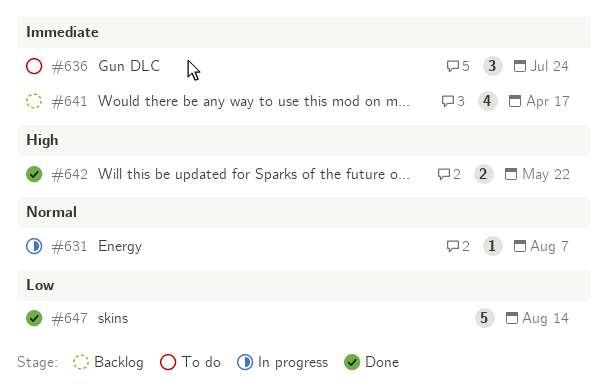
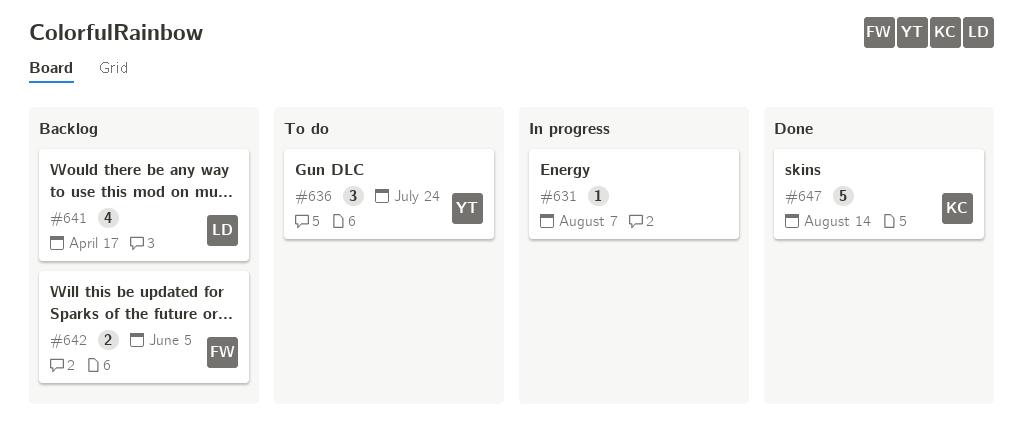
#642, status: Done -> Backlog
#642, due: May 22 -> Jun 5

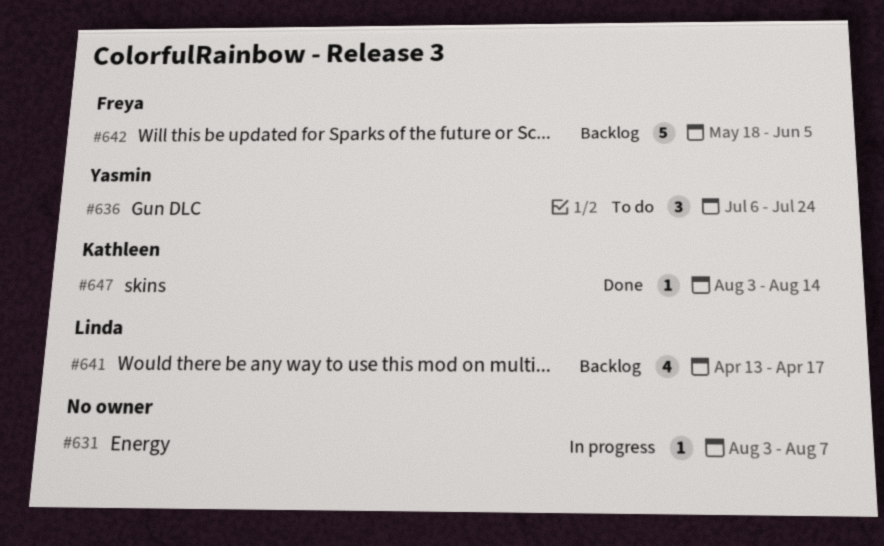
#642, estimate: 2 -> 5
#647, estimate: 5 -> 1

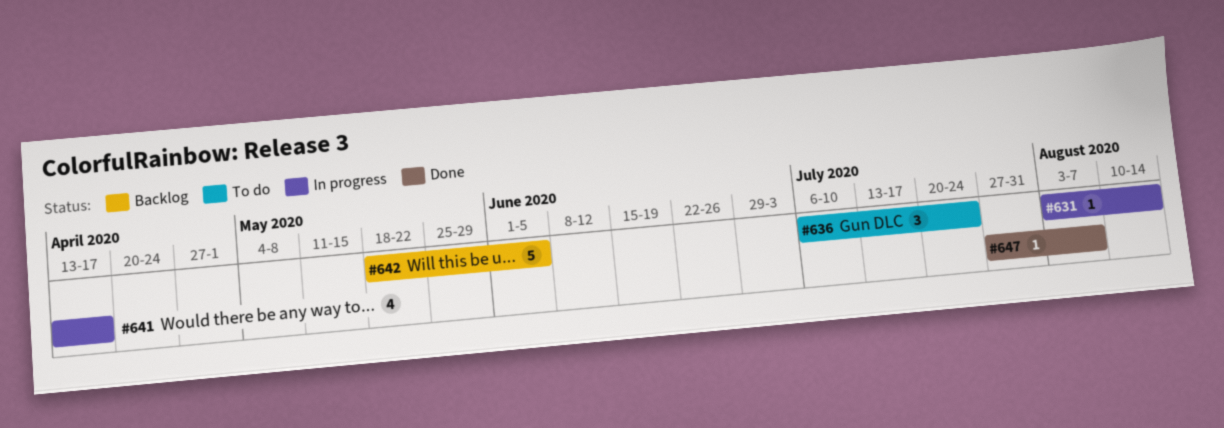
#631, due: Aug 7 -> Aug 14
#641, status: Backlog -> In progress
#647, start: Aug 3 -> Jul 27
#647, due: Aug 14 -> Aug 7

